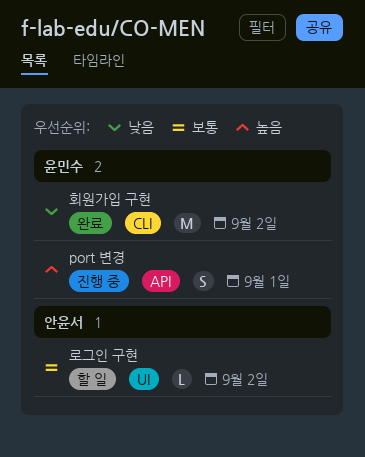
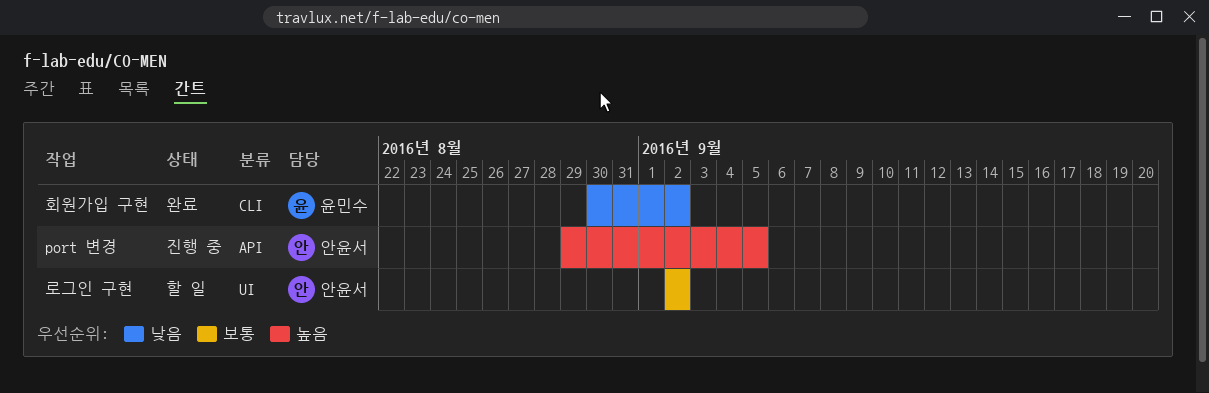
port 변경, owner: 윤민수 -> 안윤서
port 변경, due: Sep 1 -> Sep 5

